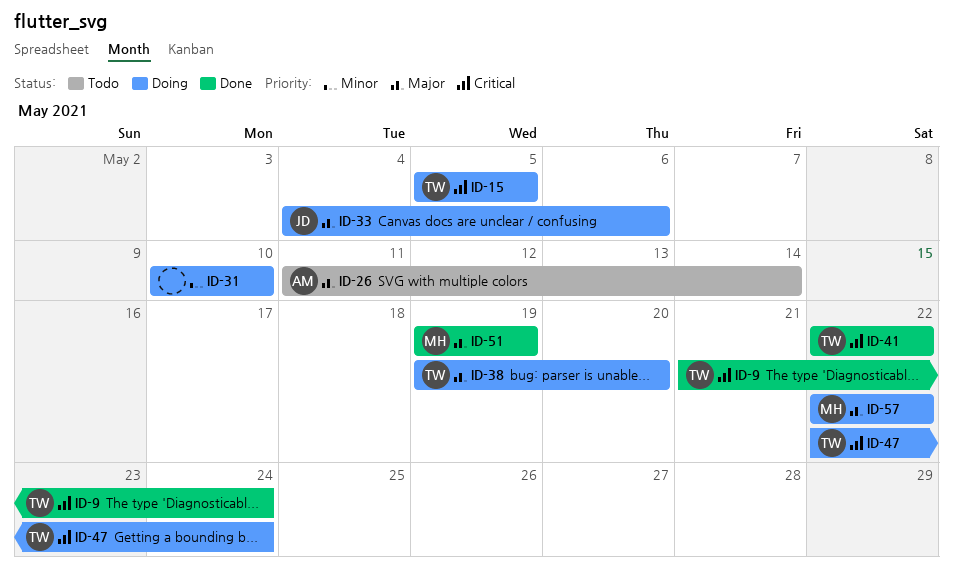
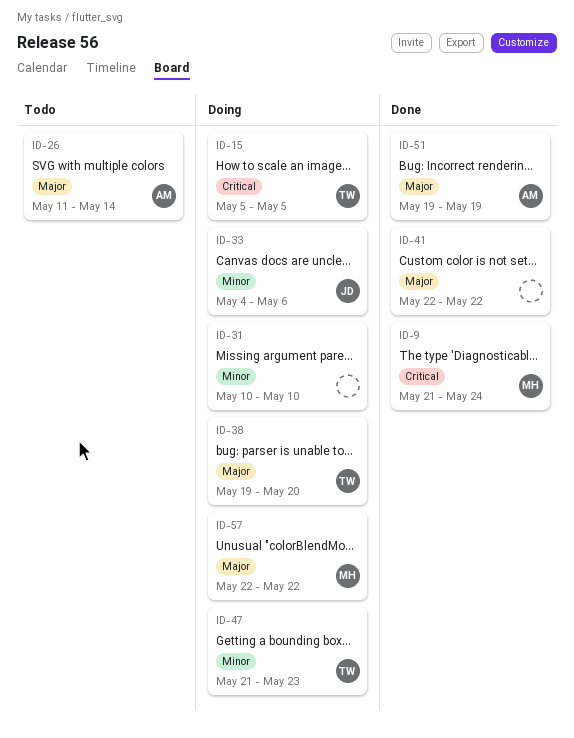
ID-9, owner: TW -> MH
ID-33, priority: Major -> Minor
ID-41, owner: TW -> none
ID-41, priority: Critical -> Major
ID-47, priority: Critical -> Minor
ID-47, start: May 22 -> May 21
ID-47, due: May 24 -> May 23
ID-51, owner: MH -> AM

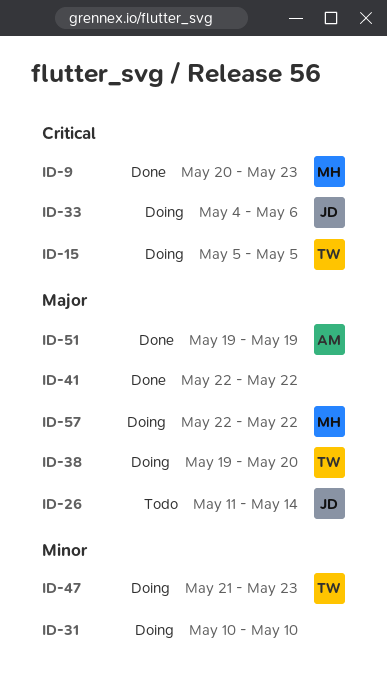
ID-9, start: May 21 -> May 20
ID-9, due: May 24 -> May 23
ID-26, owner: AM -> JD
ID-33, priority: Minor -> Critical

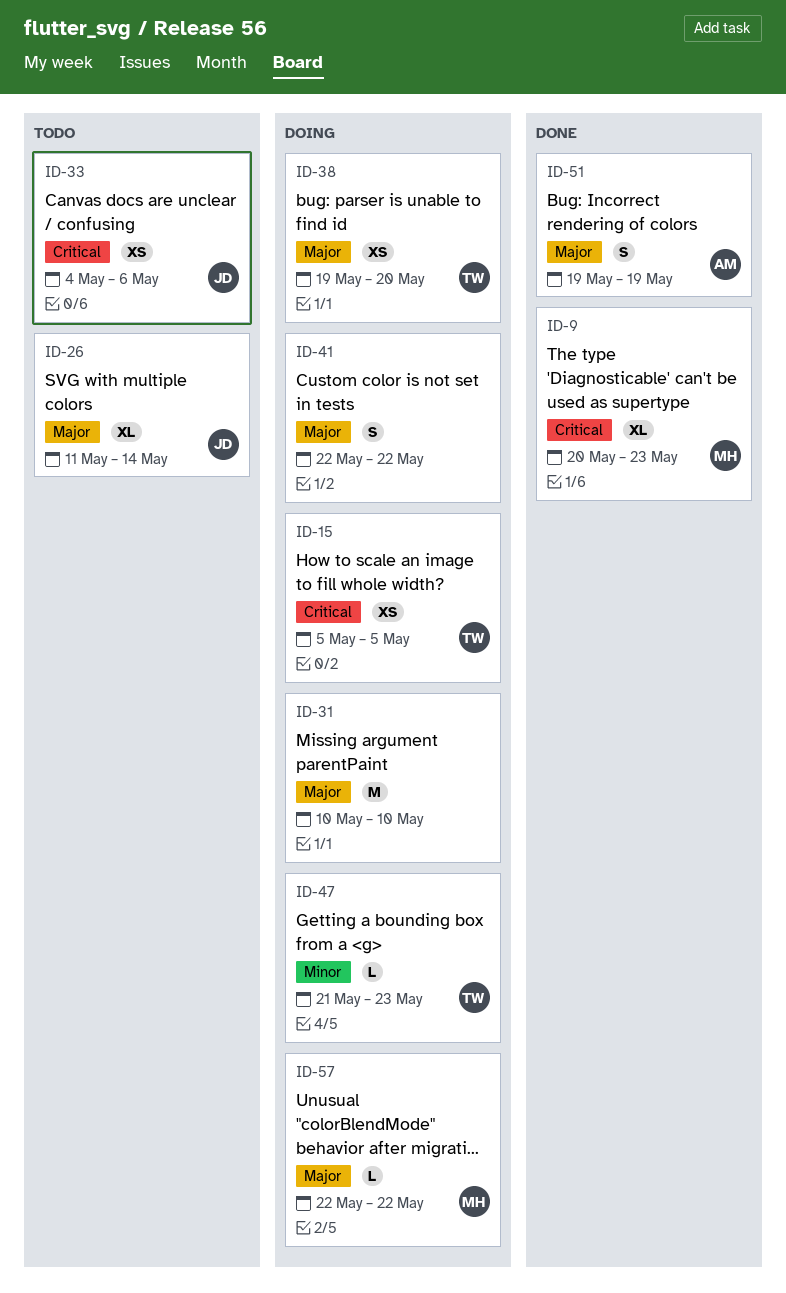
ID-31, priority: Minor -> Major
ID-33, status: Doing -> Todo
ID-41, status: Done -> Doing

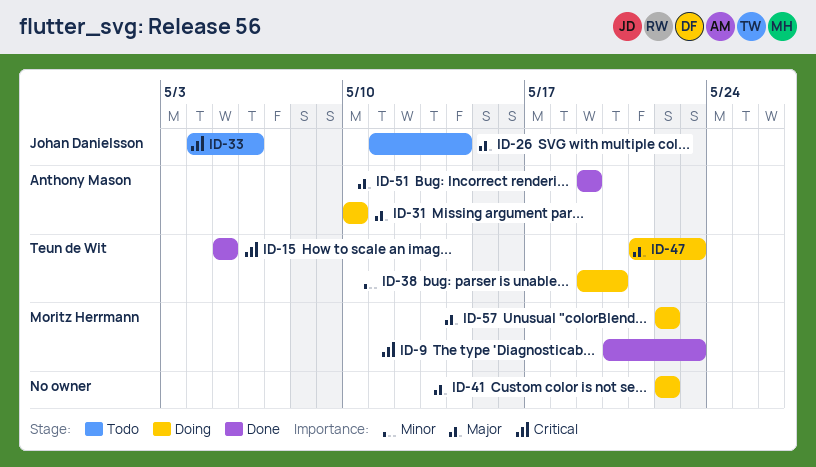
ID-15, status: Doing -> Done
ID-31, owner: none -> Anthony Mason
ID-38, priority: Major -> Minor
ID-47, priority: Minor -> Major

